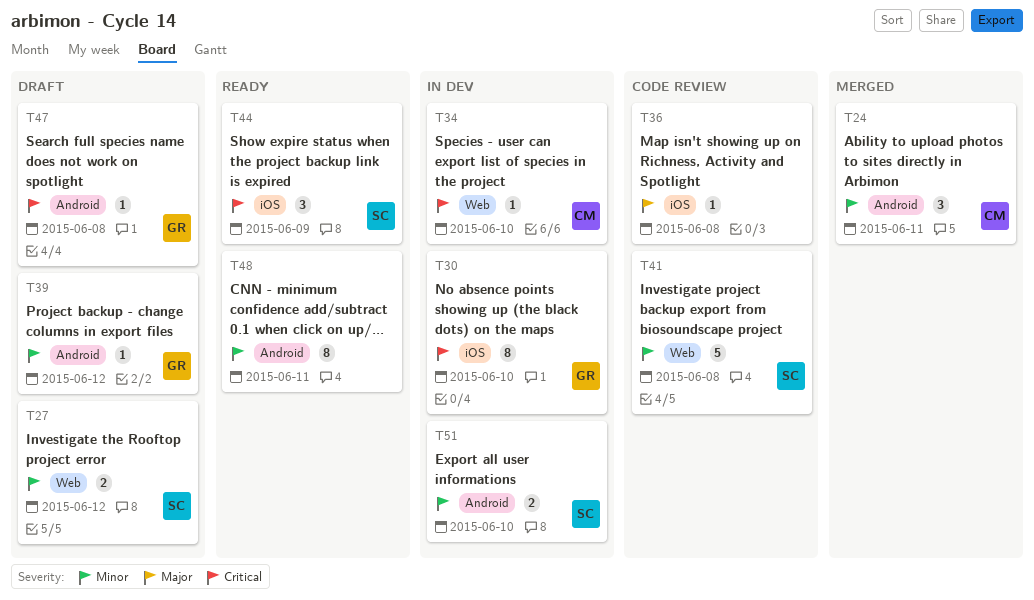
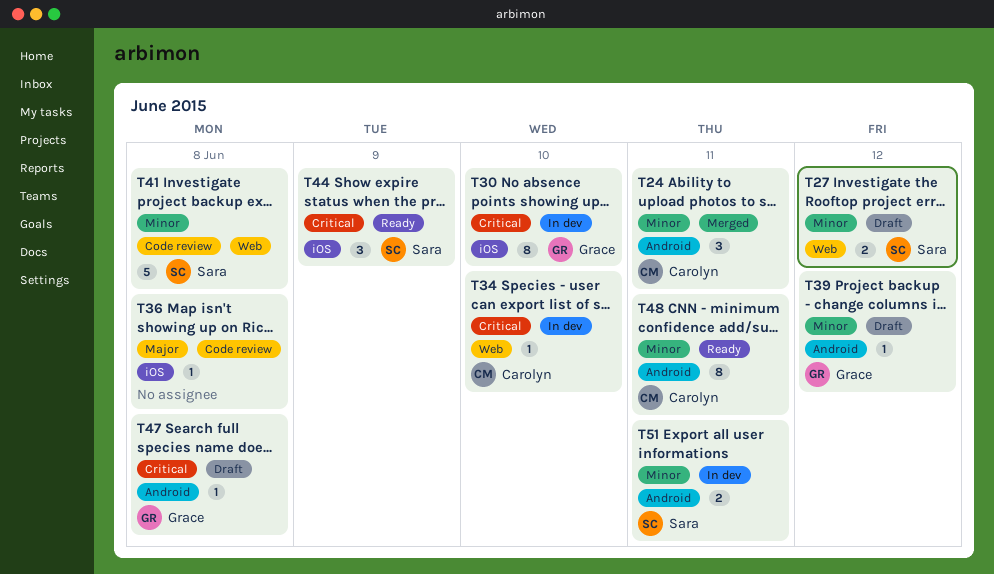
T48, owner: none -> Carolyn
T51, due: Jun 10 -> Jun 11

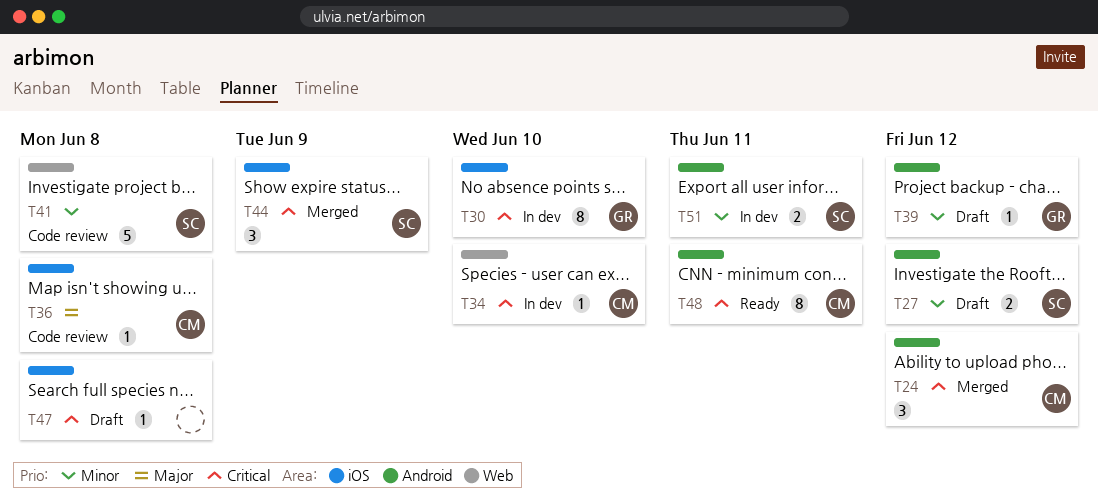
T24, priority: Minor -> Critical
T24, due: Jun 11 -> Jun 12
T27, label: Web -> Android
T36, owner: none -> Carolyn
T44, status: Ready -> Merged
T47, owner: Grace -> none
T47, label: Android -> iOS
T48, priority: Minor -> Critical

